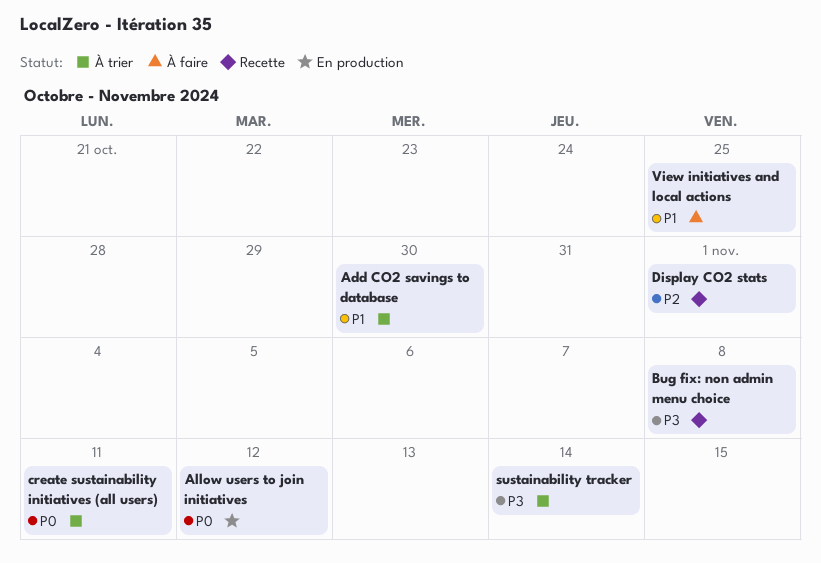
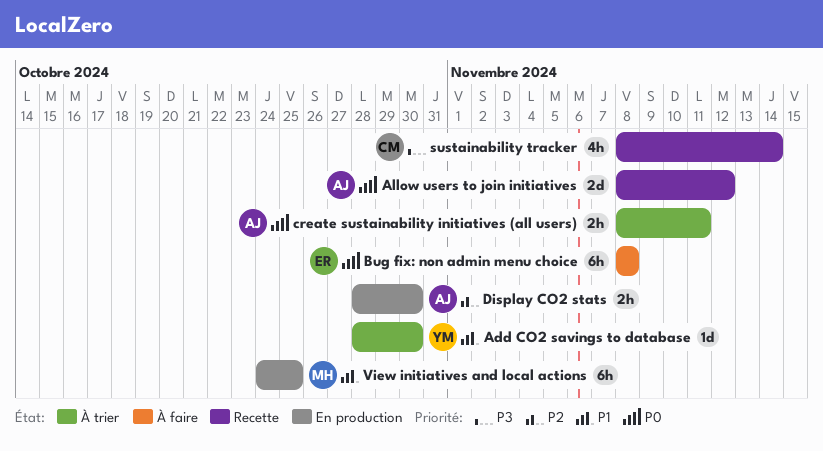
Allow users to join initiatives, status: En production -> Recette
Bug fix: non admin menu choice, status: Recette -> À faire
Bug fix: non admin menu choice, priority: P3 -> P0
Display CO2 stats, status: Recette -> En production
Display CO2 stats, due: Nov 1 -> Oct 30
sustainability tracker, status: À trier -> Recette
View initiatives and local actions, status: À faire -> En production

